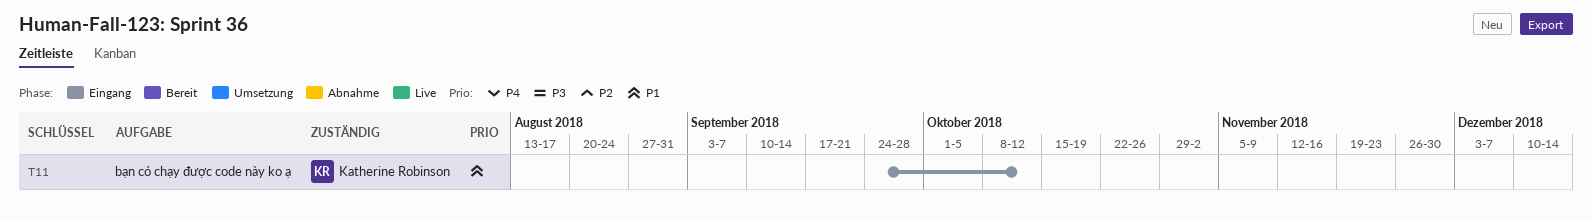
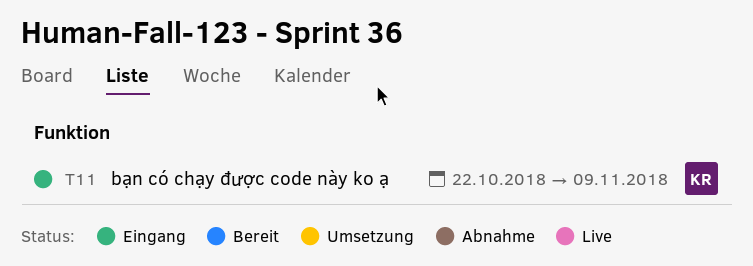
T11, start: Sep 24 -> Oct 22
T11, due: Oct 12 -> Nov 9

